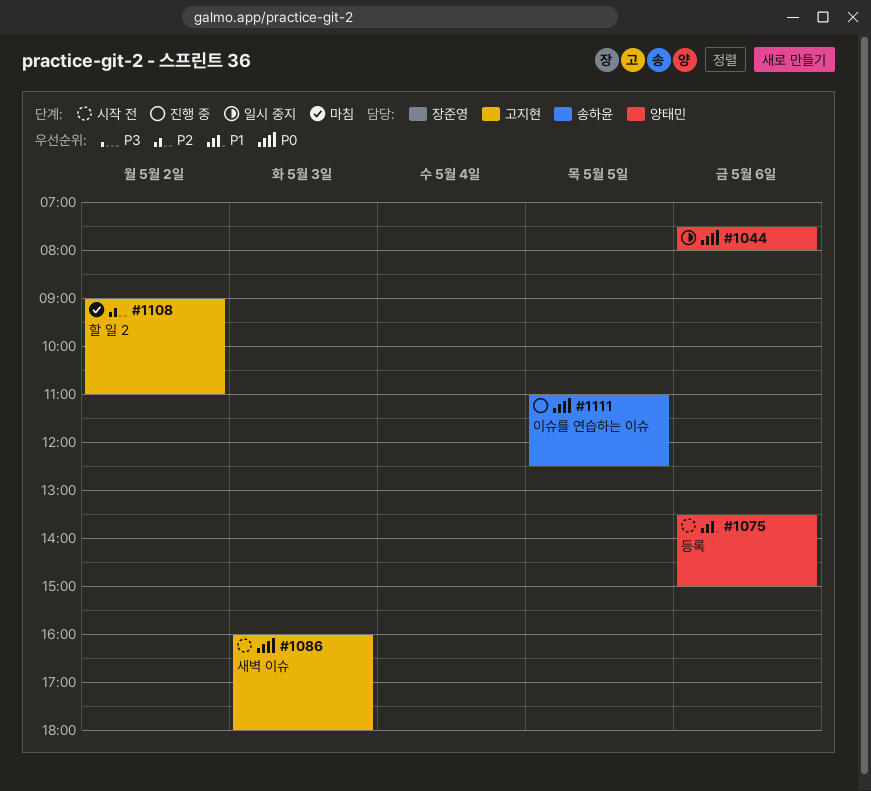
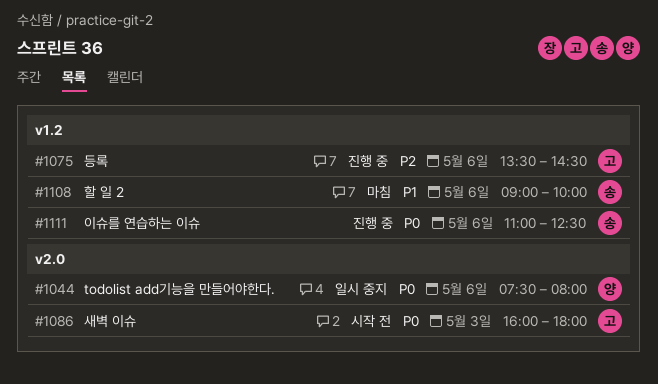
#1075, status: 시작 전 -> 진행 중
#1075, owner: 양태민 -> 고지현
#1075, priority: P1 -> P2
#1075, ends: 15:00 -> 14:30
#1108, owner: 고지현 -> 송하윤
#1108, priority: P2 -> P1
#1108, day: May 2 -> May 6
#1108, ends: 11:00 -> 10:00
#1111, day: May 5 -> May 6

